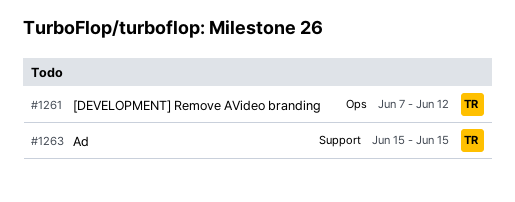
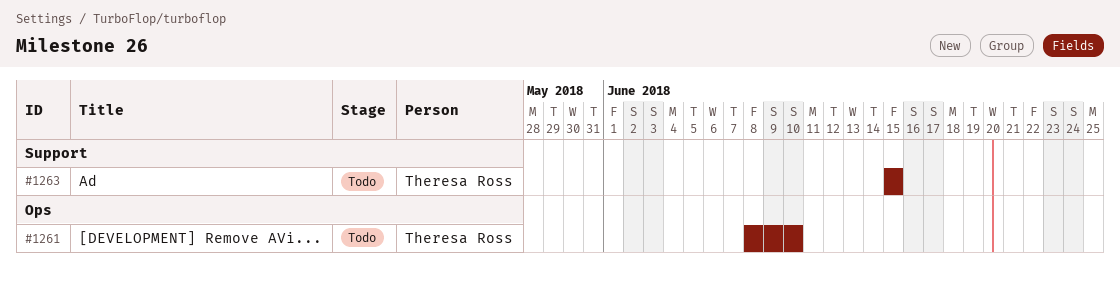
#1261, start: Jun 7 -> Jun 8
#1261, due: Jun 12 -> Jun 10

